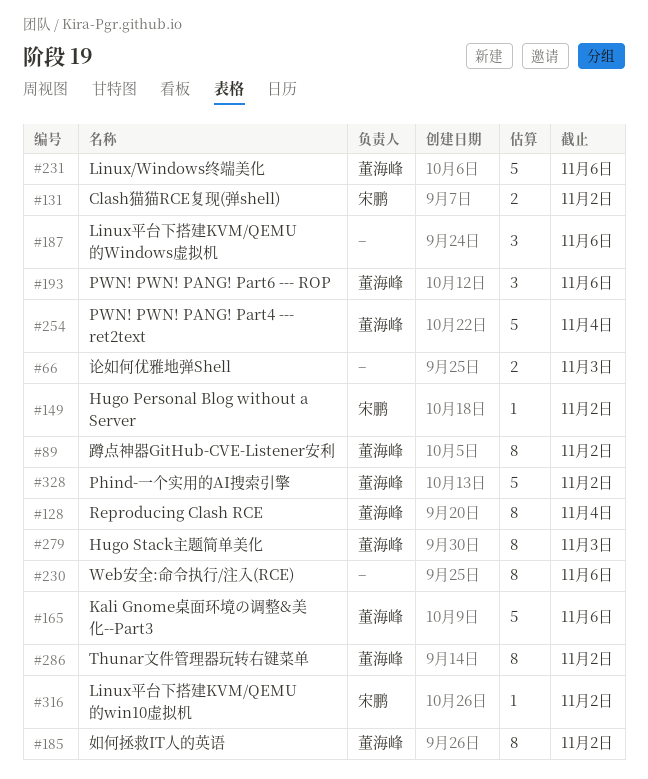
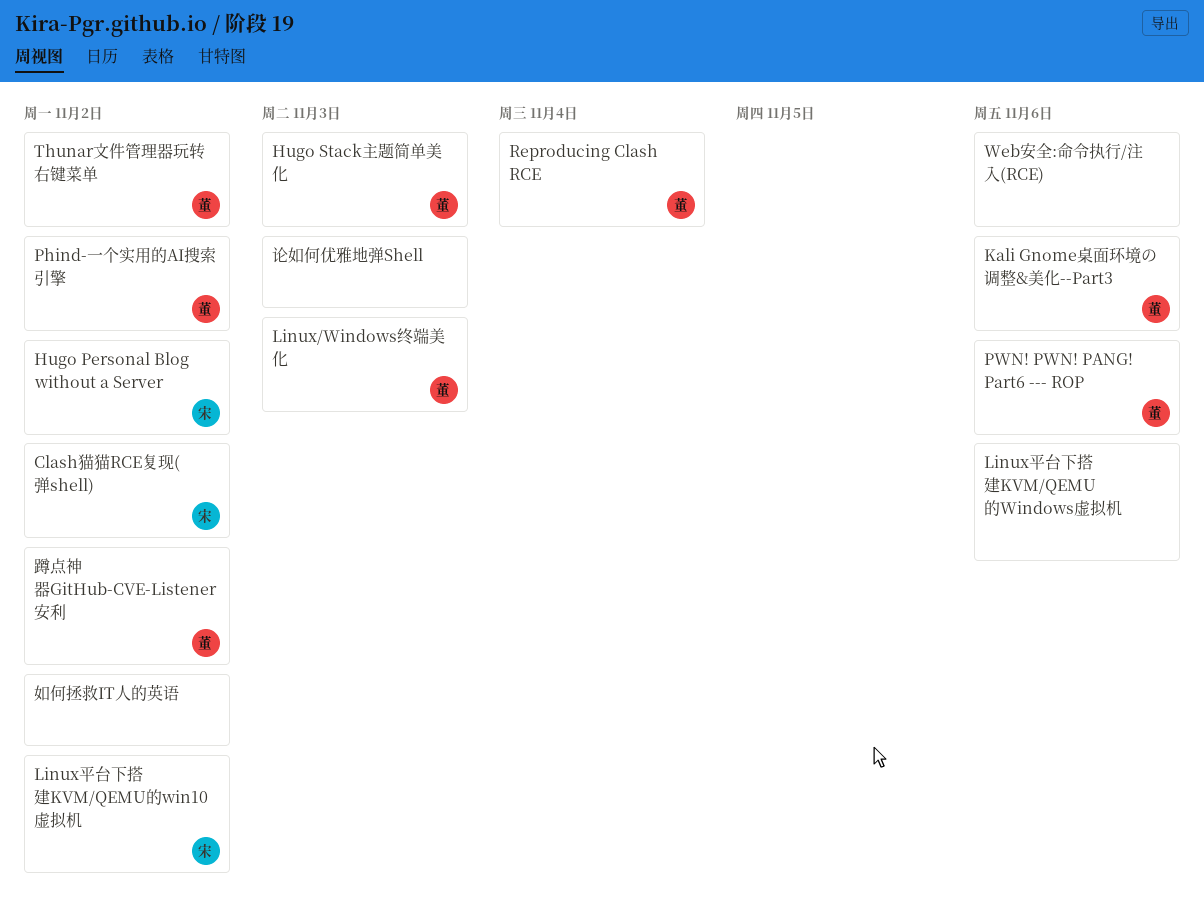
Linux/Windows终端美化, due: Nov 6 -> Nov 3
PWN! PWN! PANG! Part4 --- ret2text: present -> none
如何拯救IT人的英语, owner: 董海峰 -> none

